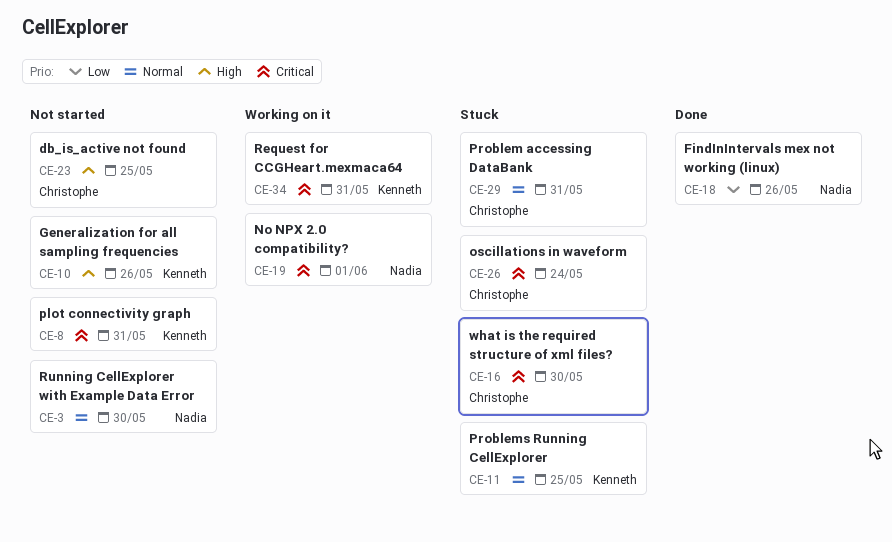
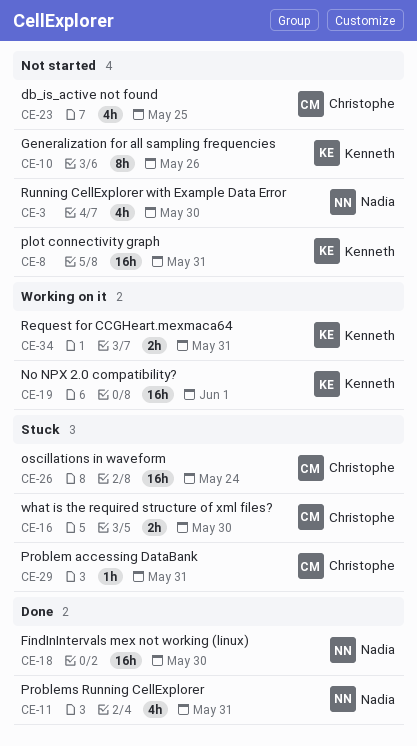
CE-11, status: Stuck -> Done
CE-11, owner: Kenneth -> Nadia
CE-11, due: May 25 -> May 31
CE-18, due: May 26 -> May 30
CE-19, owner: Nadia -> Kenneth

